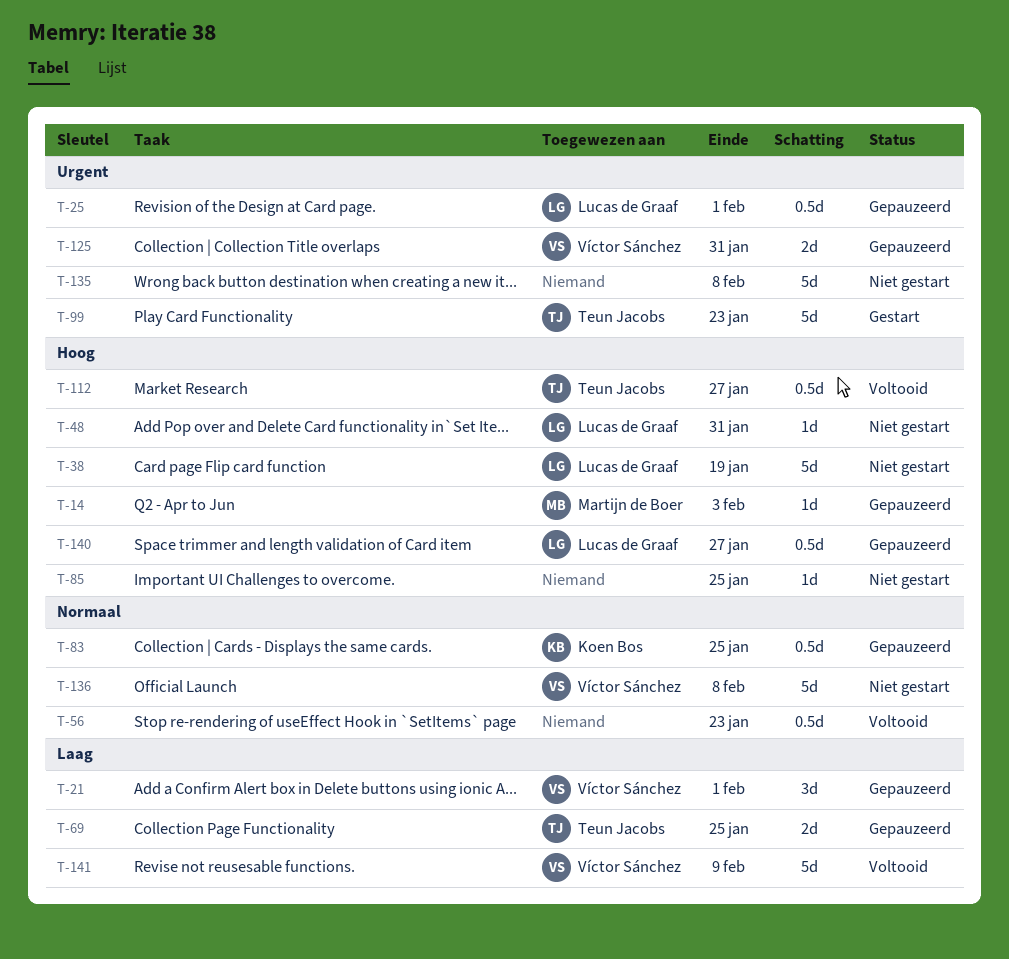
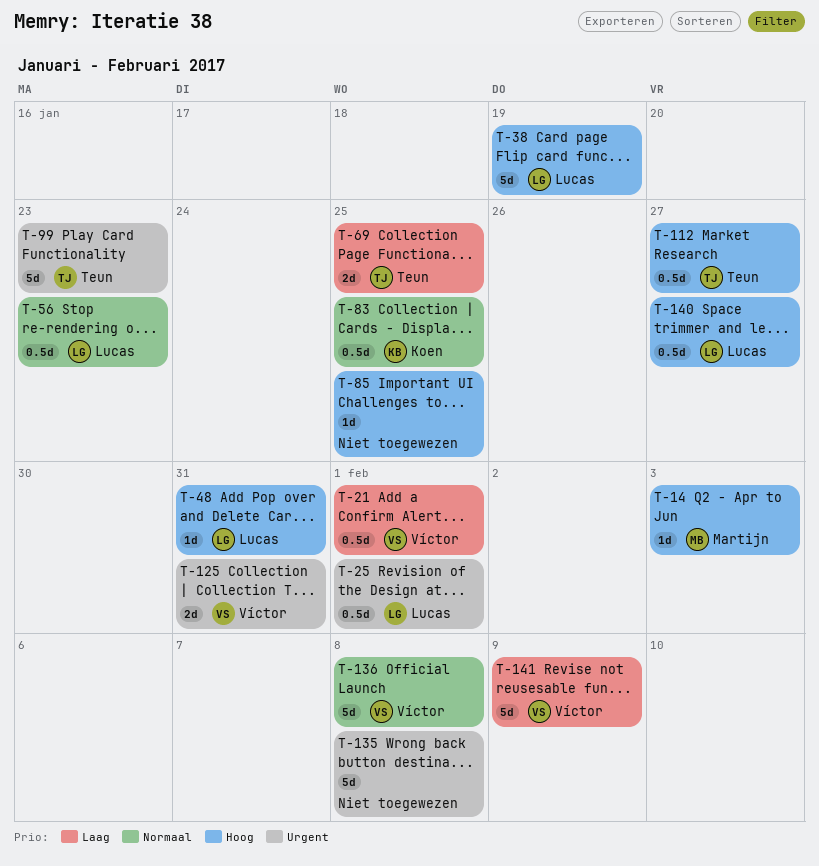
T-21, estimate: 3d -> 0.5d
T-56, owner: none -> Lucas de Graaf

